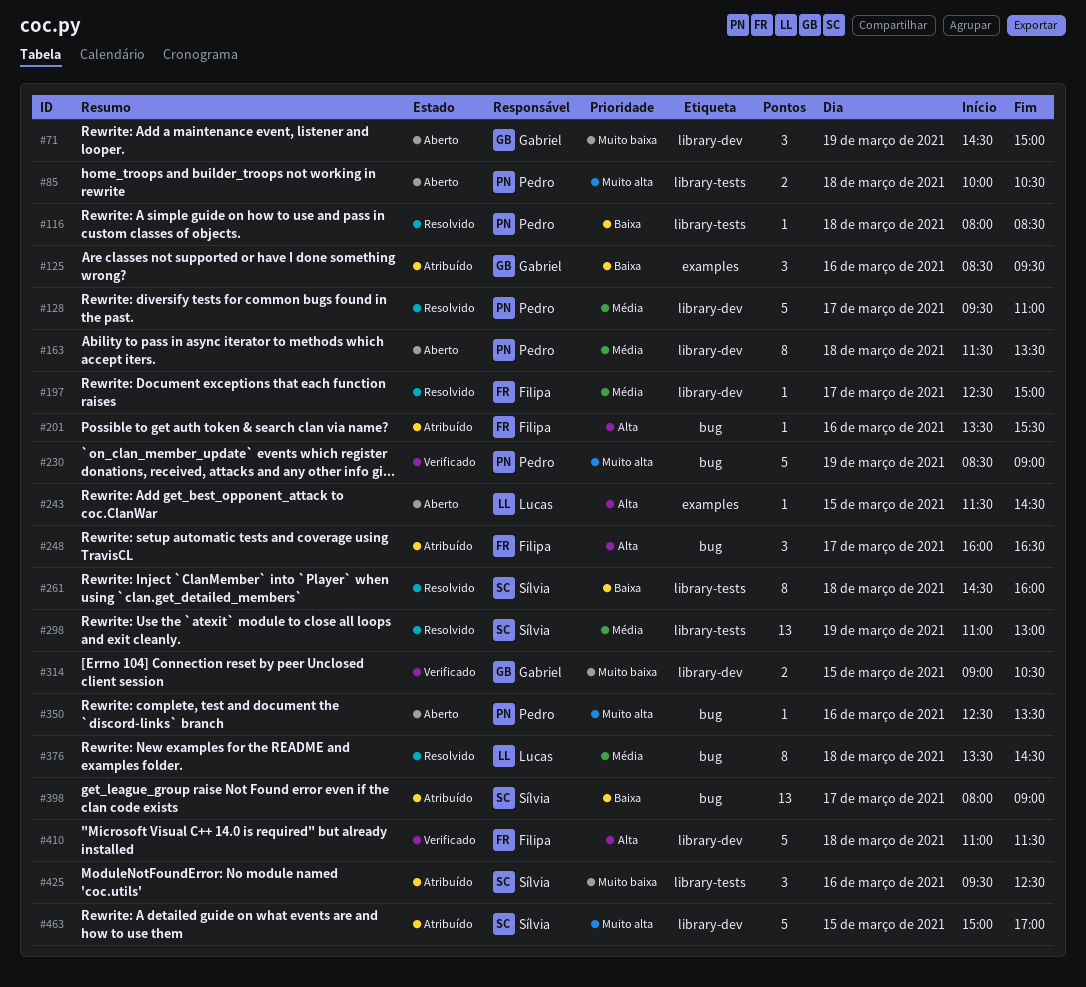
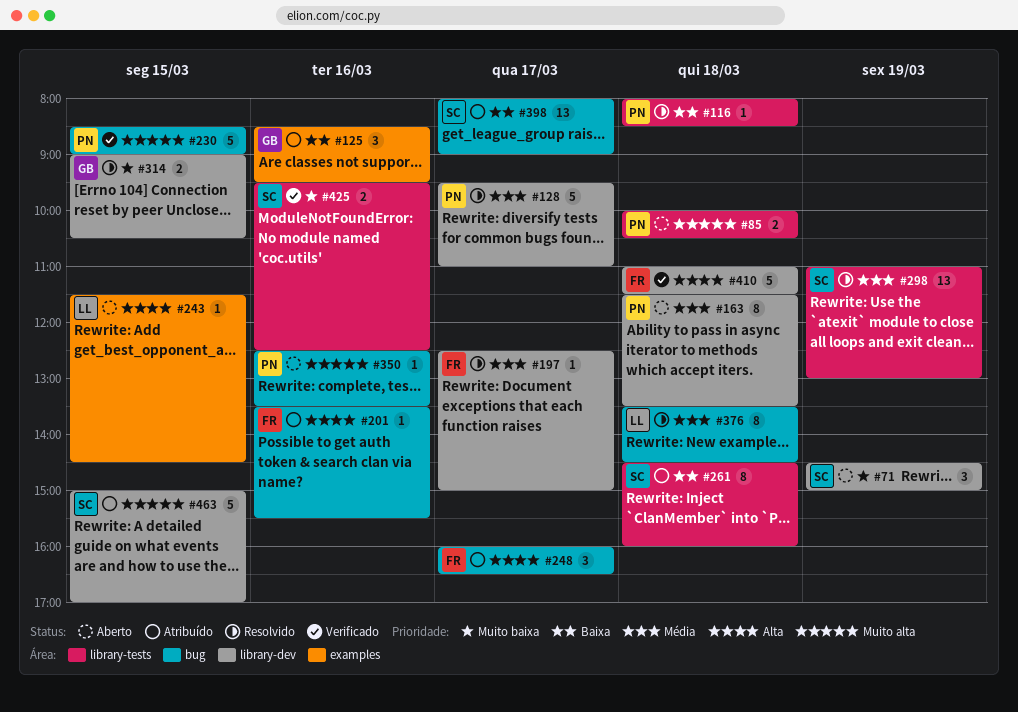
#71, owner: Gabriel -> Sílvia
#230, day: Mar 19 -> Mar 15
#261, status: Resolvido -> Atribuído
#314, status: Verificado -> Resolvido
#425, status: Atribuído -> Verificado
#425, estimate: 3 -> 2

